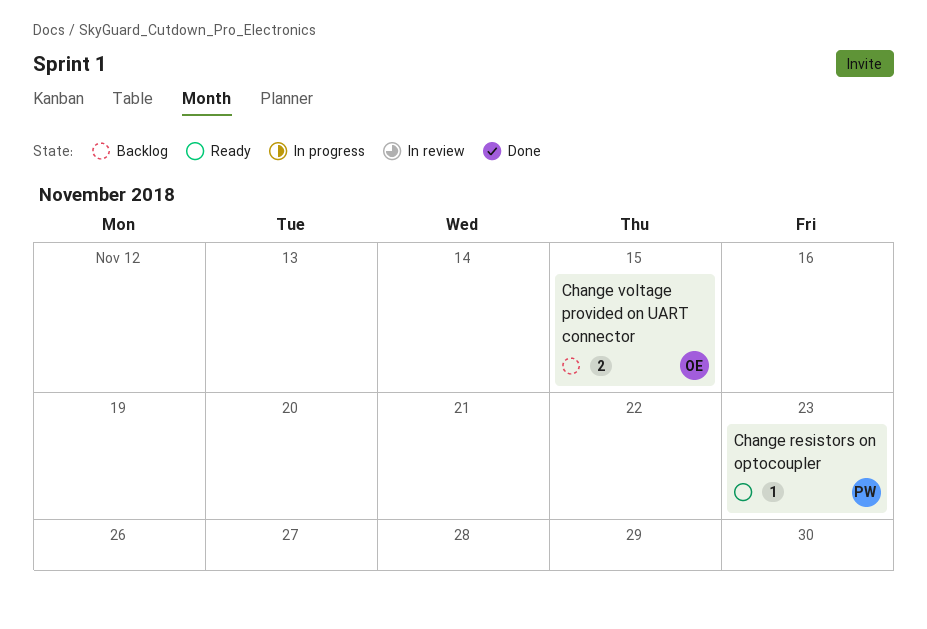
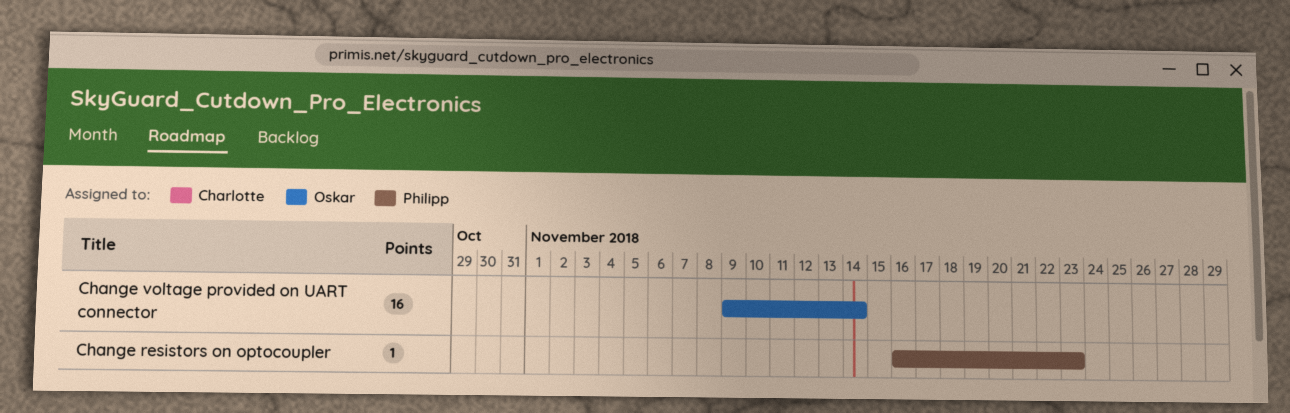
Change voltage provided on UART connector, estimate: 2 -> 16
Change voltage provided on UART connector, due: Nov 15 -> Nov 14

